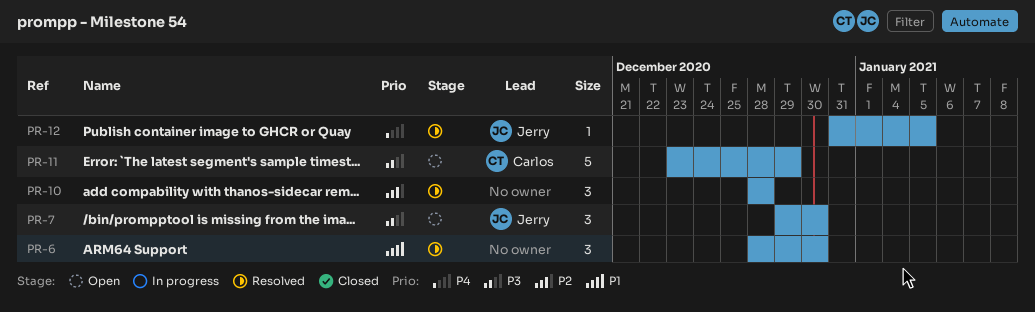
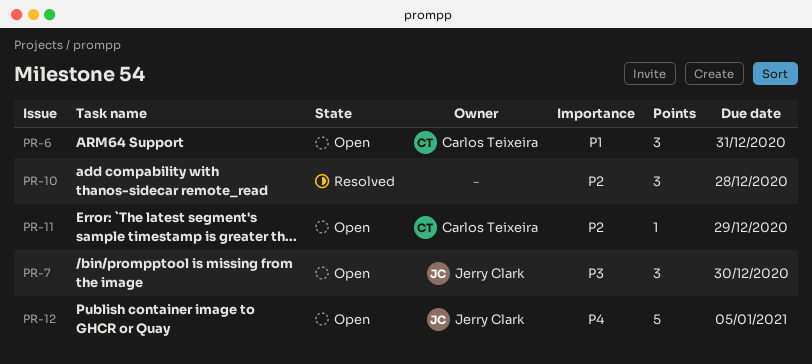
PR-6, status: Resolved -> Open
PR-6, owner: none -> Carlos Teixeira
PR-6, due: Dec 30 -> Dec 31
PR-11, priority: P3 -> P2
PR-11, estimate: 5 -> 1
PR-12, status: Resolved -> Open
PR-12, estimate: 1 -> 5

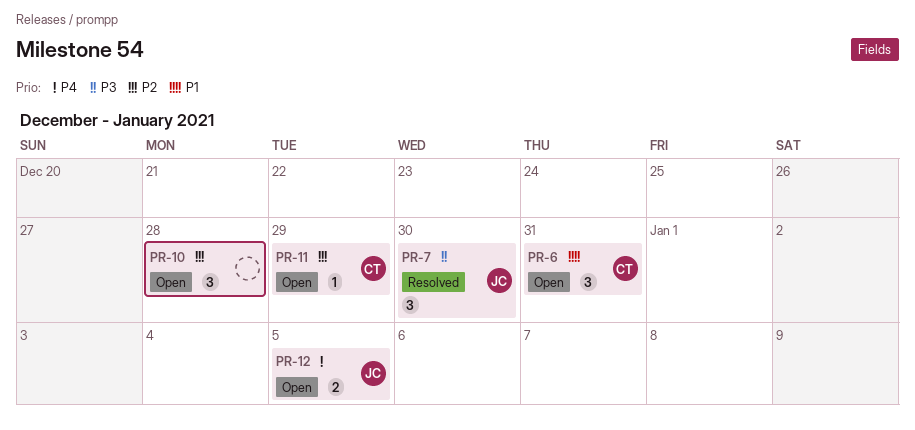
PR-7, status: Open -> Resolved
PR-10, status: Resolved -> Open
PR-12, estimate: 5 -> 2

